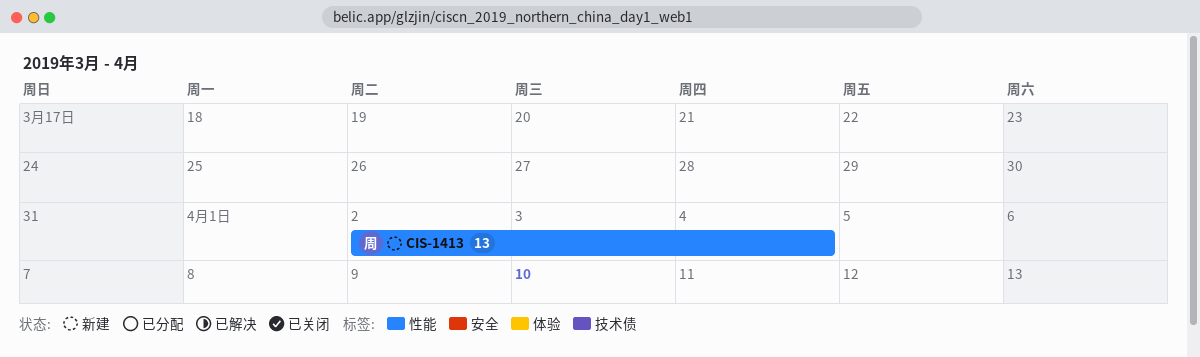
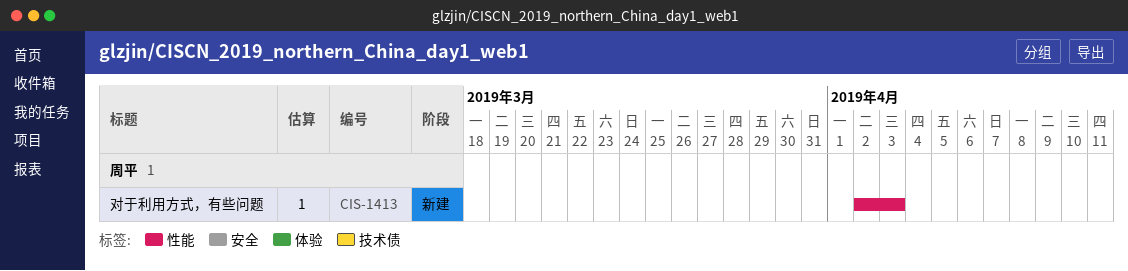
CIS-1413, estimate: 13 -> 1
CIS-1413, due: Apr 4 -> Apr 3

